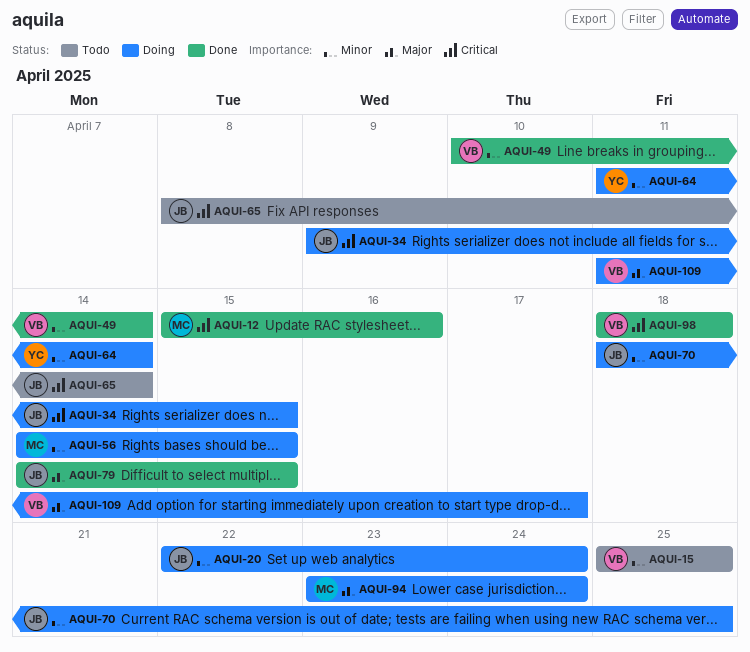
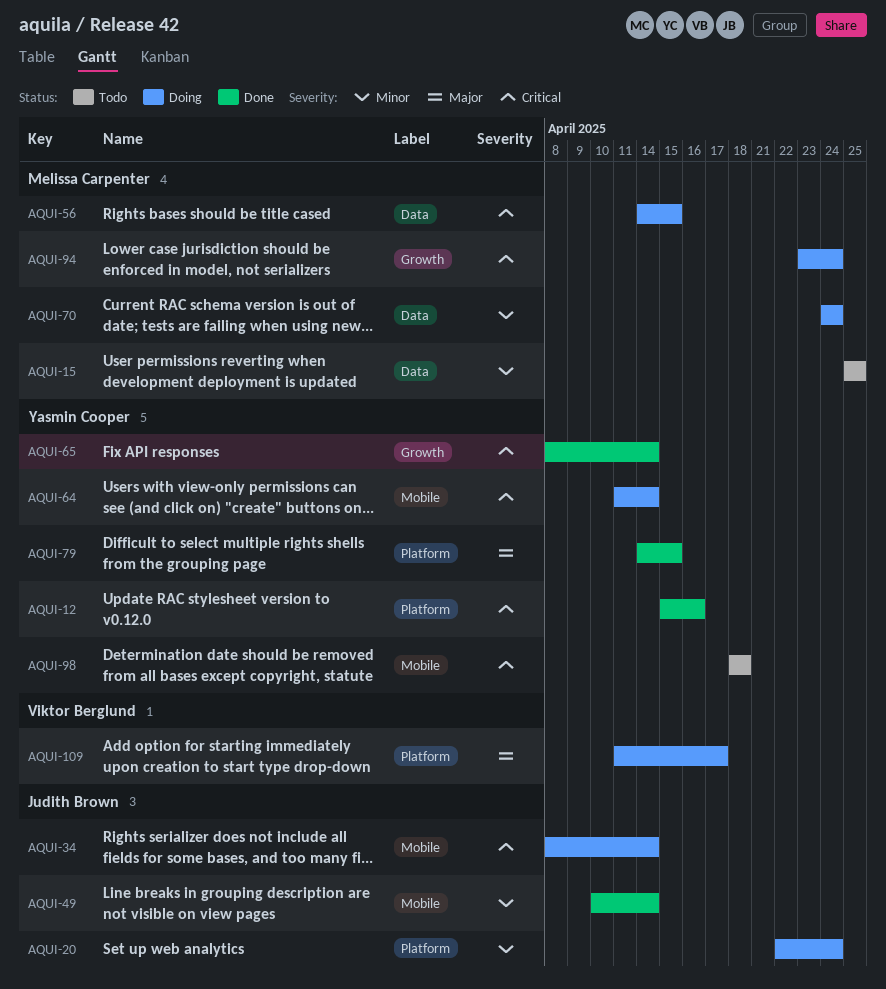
AQUI-12, owner: Melissa Carpenter -> Yasmin Cooper
AQUI-15, owner: Viktor Berglund -> Melissa Carpenter
AQUI-34, start: Apr 9 -> Apr 8
AQUI-34, due: Apr 15 -> Apr 14
AQUI-49, owner: Viktor Berglund -> Judith Brown
AQUI-56, priority: Minor -> Critical
AQUI-64, priority: Minor -> Critical
AQUI-65, status: Todo -> Done
AQUI-65, owner: Judith Brown -> Yasmin Cooper
AQUI-70, owner: Judith Brown -> Melissa Carpenter
AQUI-70, start: Apr 18 -> Apr 24
AQUI-70, due: Apr 25 -> Apr 24
AQUI-79, owner: Judith Brown -> Yasmin Cooper
AQUI-94, priority: Major -> Critical
AQUI-98, status: Done -> Todo
AQUI-98, owner: Viktor Berglund -> Yasmin Cooper

